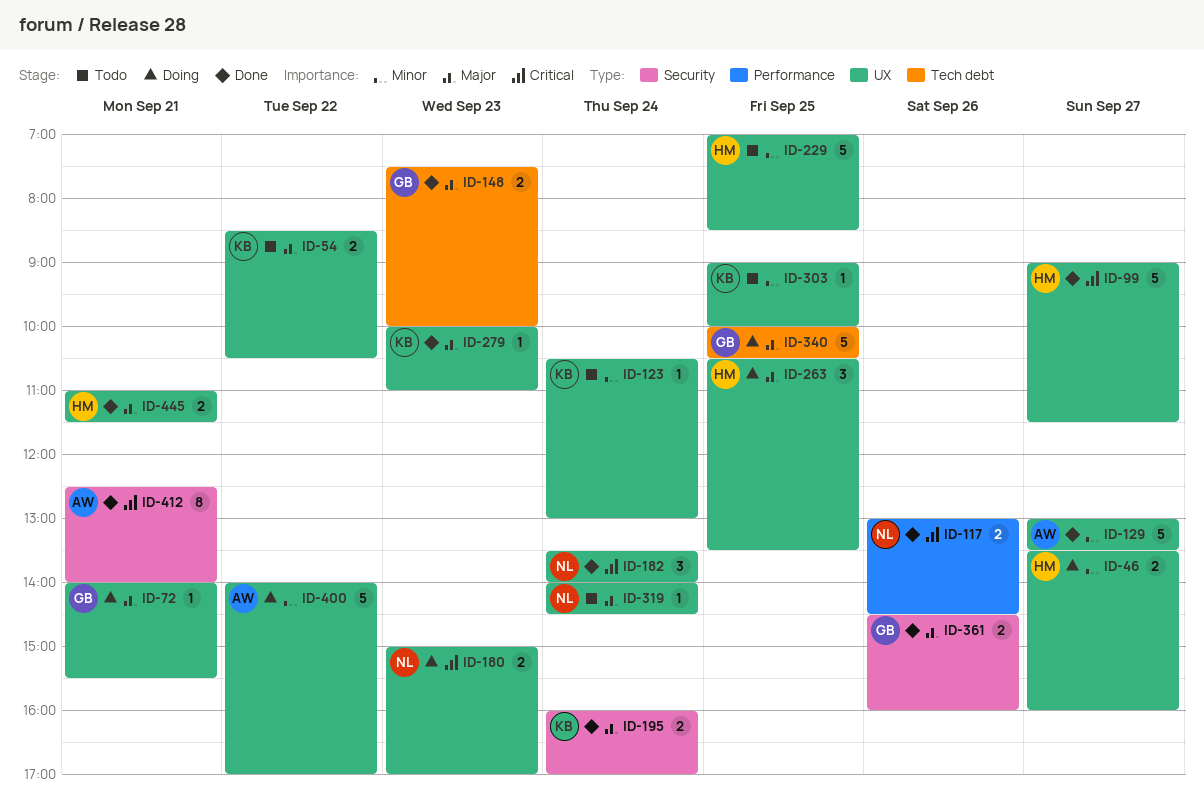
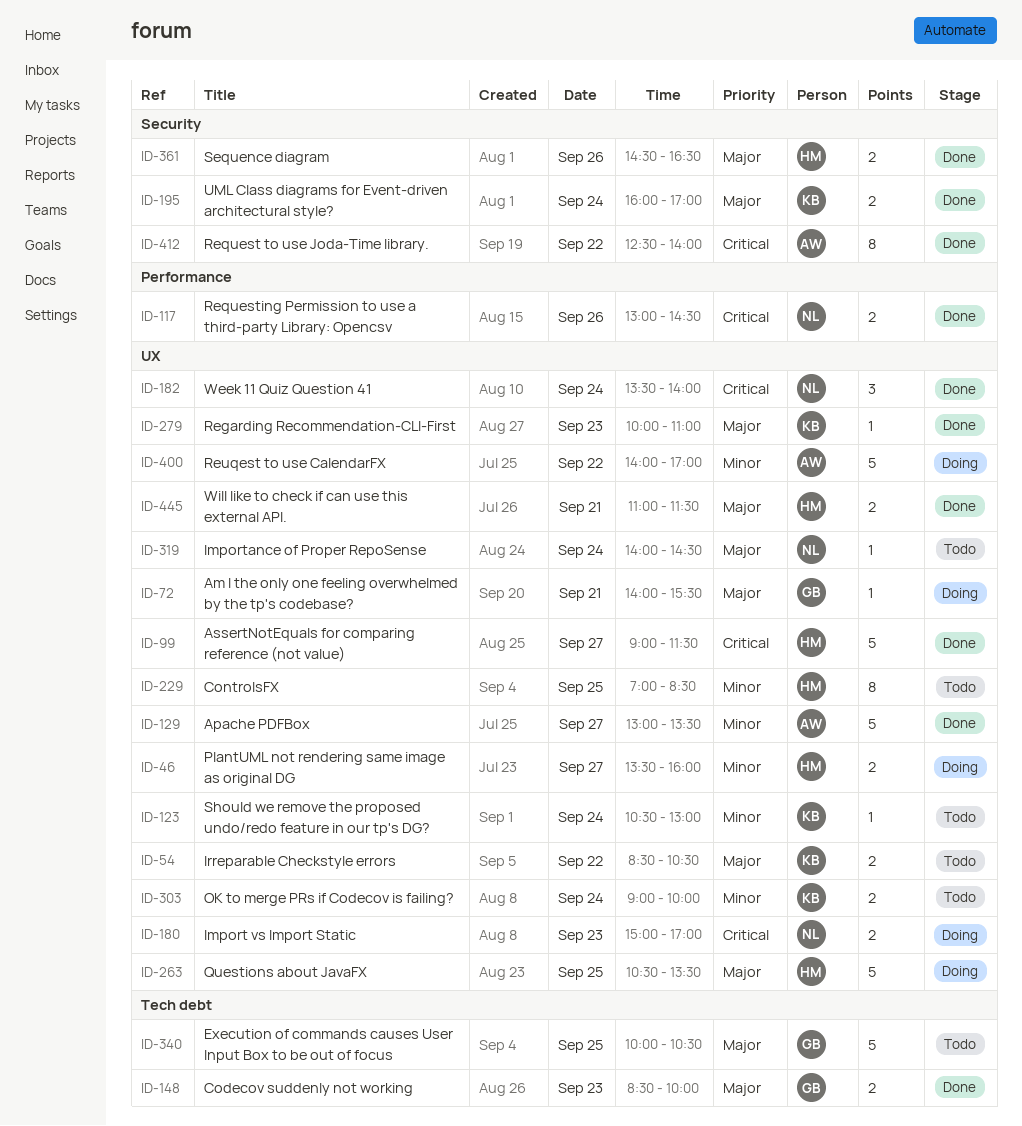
ID-148, begins: 07:30 -> 08:30
ID-229, estimate: 5 -> 8
ID-263, estimate: 3 -> 5
ID-303, estimate: 1 -> 2
ID-303, day: Sep 25 -> Sep 24
ID-340, status: Doing -> Todo
ID-361, owner: GB -> HM
ID-361, ends: 16:00 -> 16:30
ID-412, day: Sep 21 -> Sep 22

